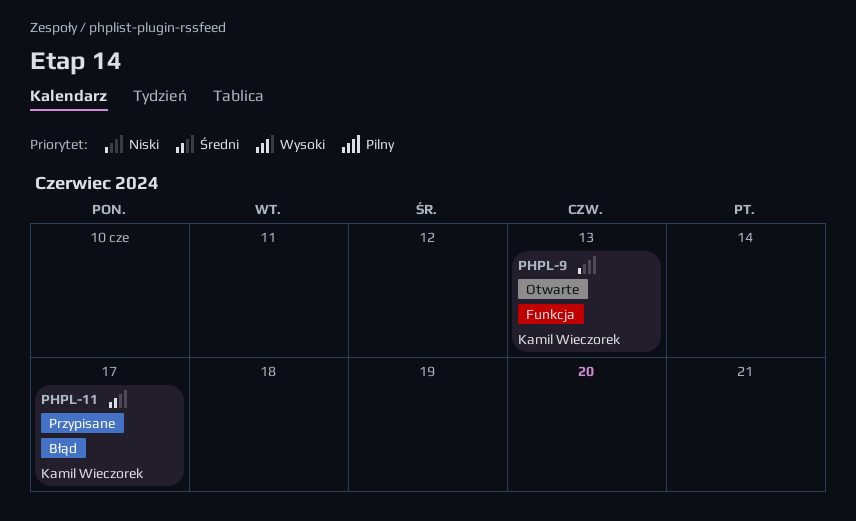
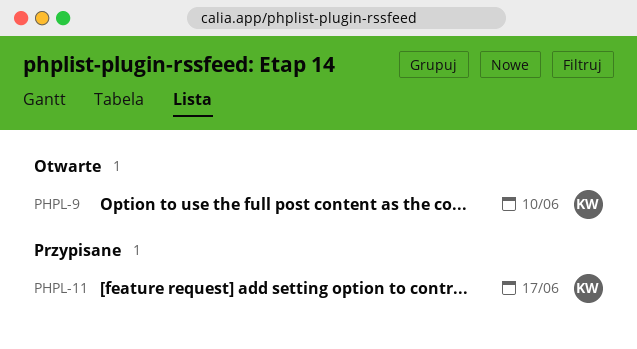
PHPL-9, due: Jun 13 -> Jun 10

